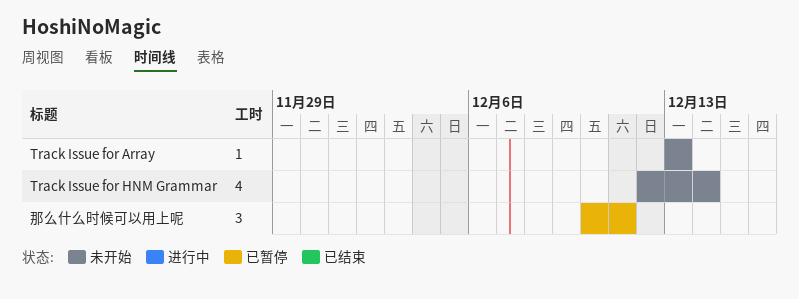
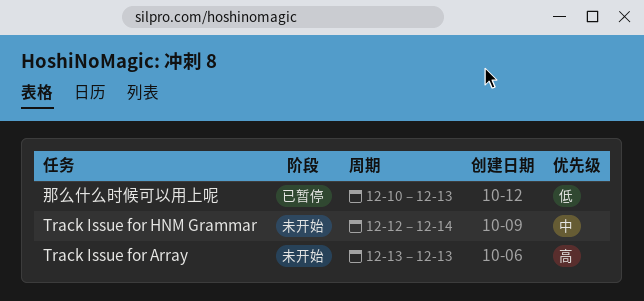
那么什么时候可以用上呢, due: Dec 11 -> Dec 13

